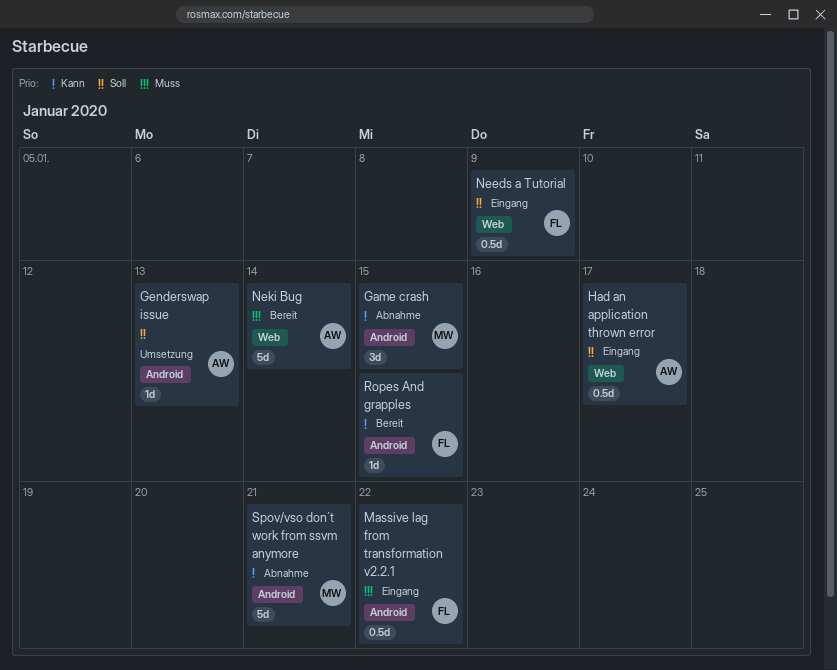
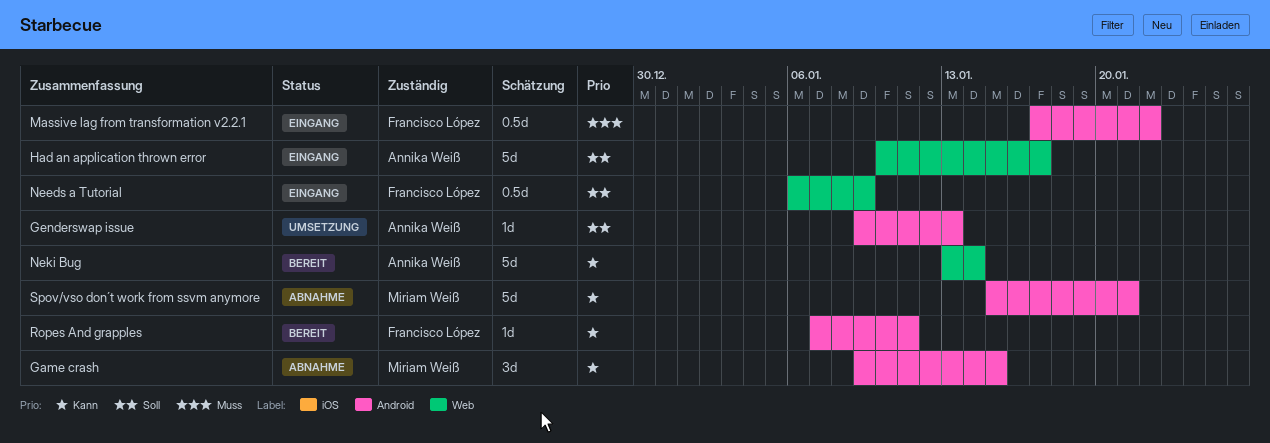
Had an application thrown error, estimate: 0.5d -> 5d
Neki Bug, priority: Muss -> Kann
Ropes And grapples, due: Jan 15 -> Jan 11

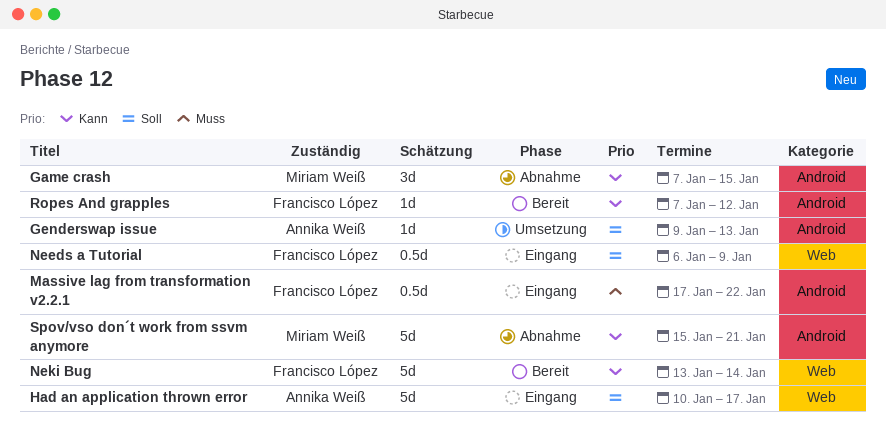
Game crash, start: Jan 9 -> Jan 7
Neki Bug, owner: Annika Weiß -> Francisco López
Ropes And grapples, due: Jan 11 -> Jan 12

